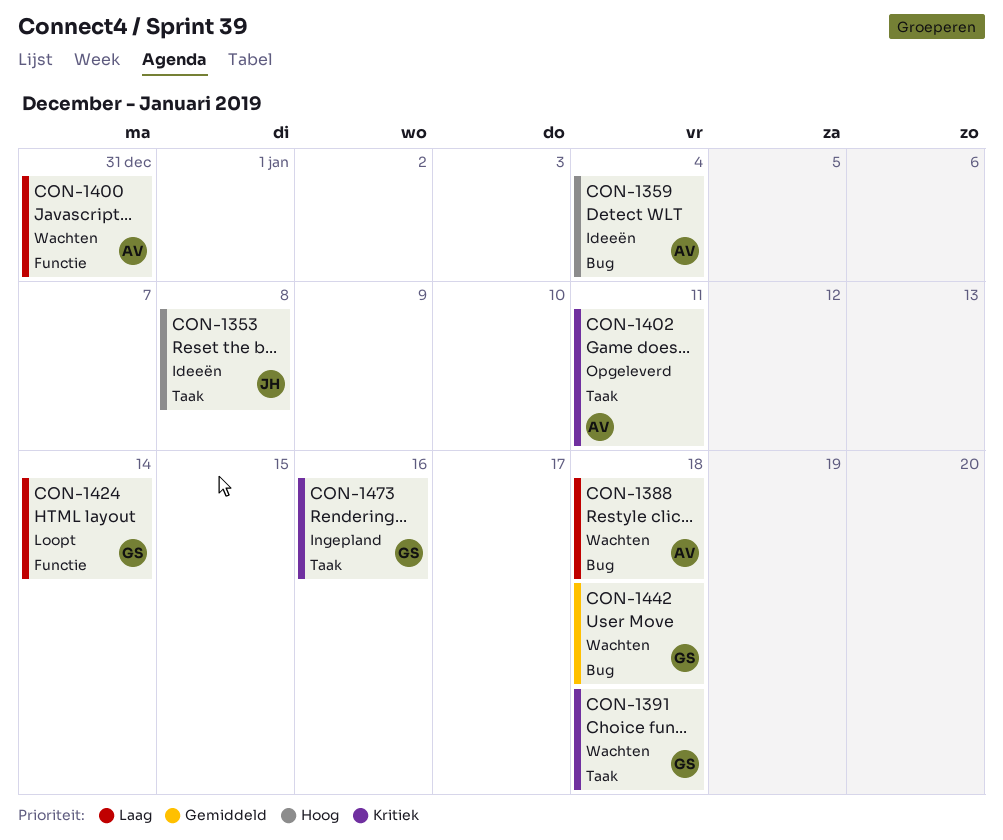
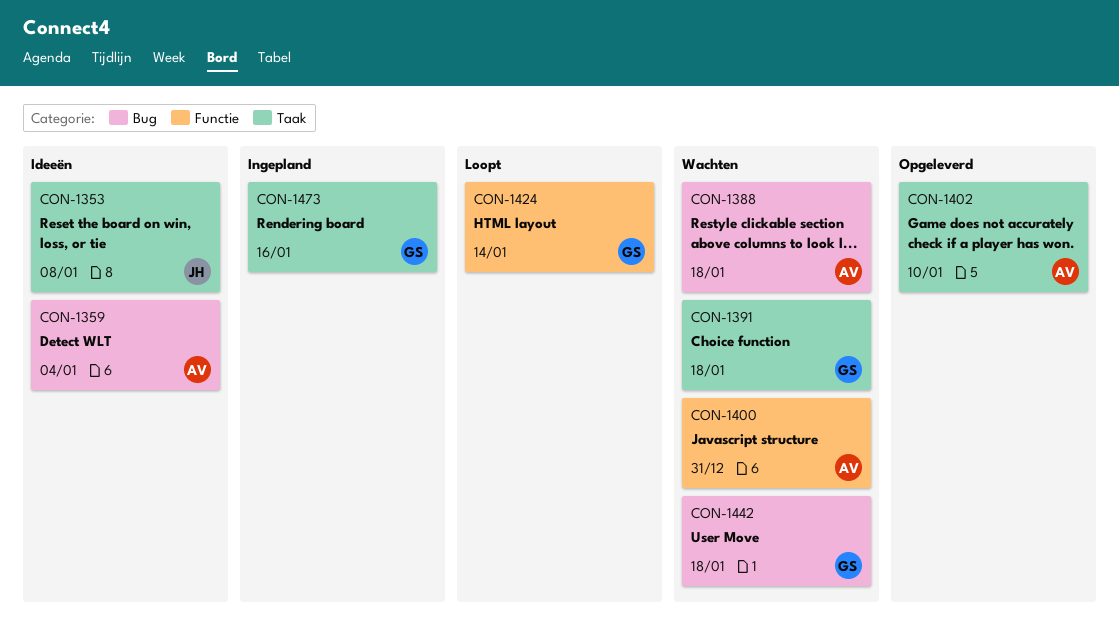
CON-1402, due: Jan 11 -> Jan 10

